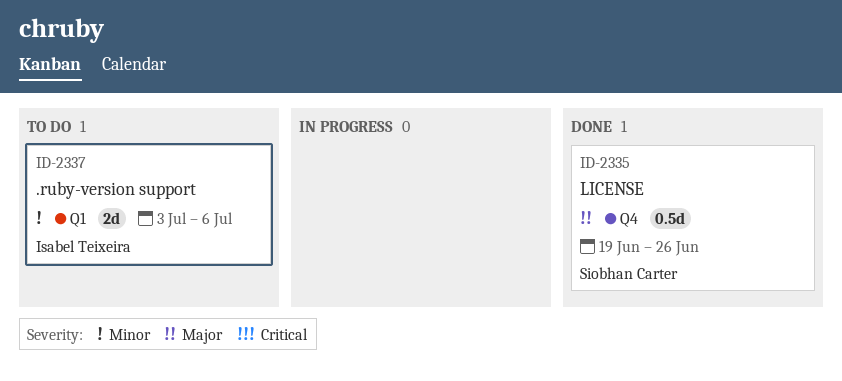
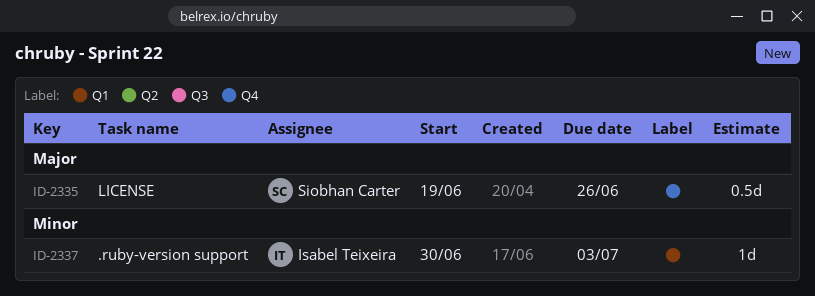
ID-2337, estimate: 2d -> 1d
ID-2337, start: Jul 3 -> Jun 30
ID-2337, due: Jul 6 -> Jul 3

